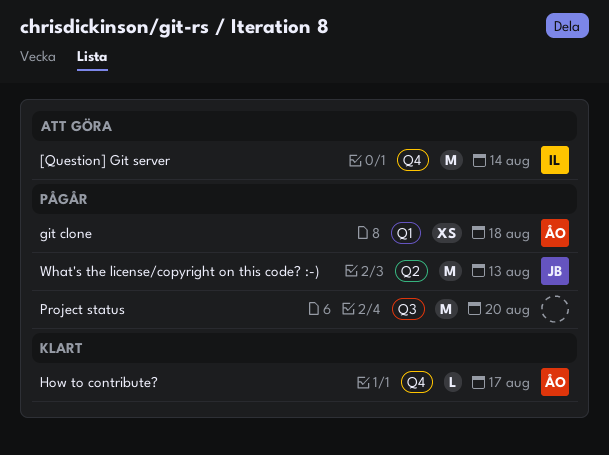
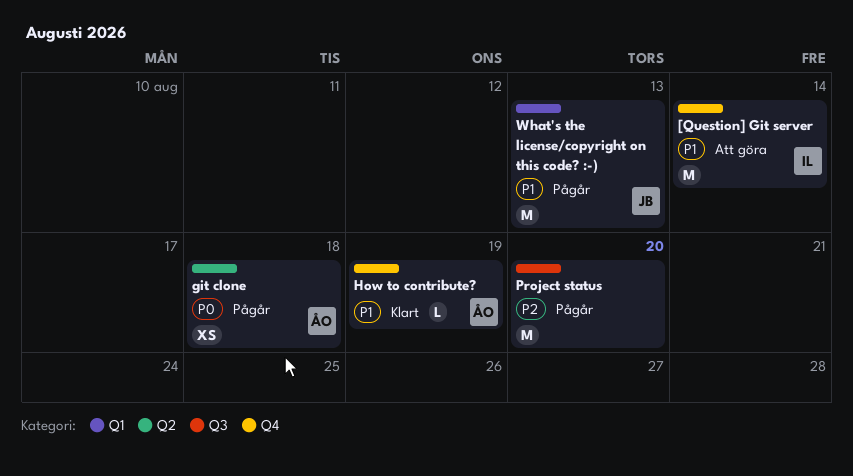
git clone, label: Q1 -> Q2
How to contribute?, due: Aug 17 -> Aug 19
What's the license/copyright on this code? :-), label: Q2 -> Q1

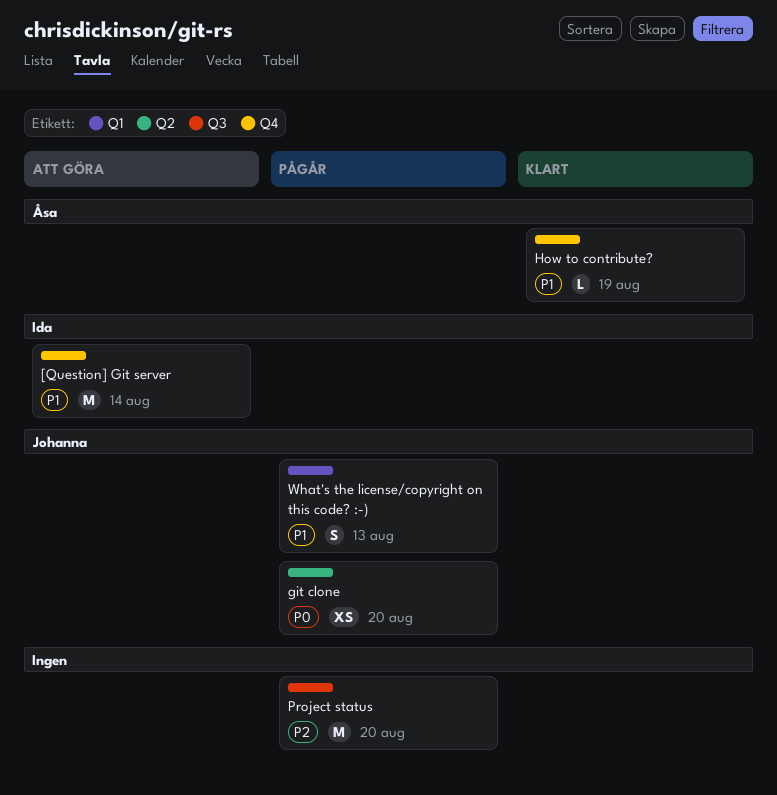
git clone, owner: Åsa -> Johanna
git clone, due: Aug 18 -> Aug 20
What's the license/copyright on this code? :-), estimate: M -> S

